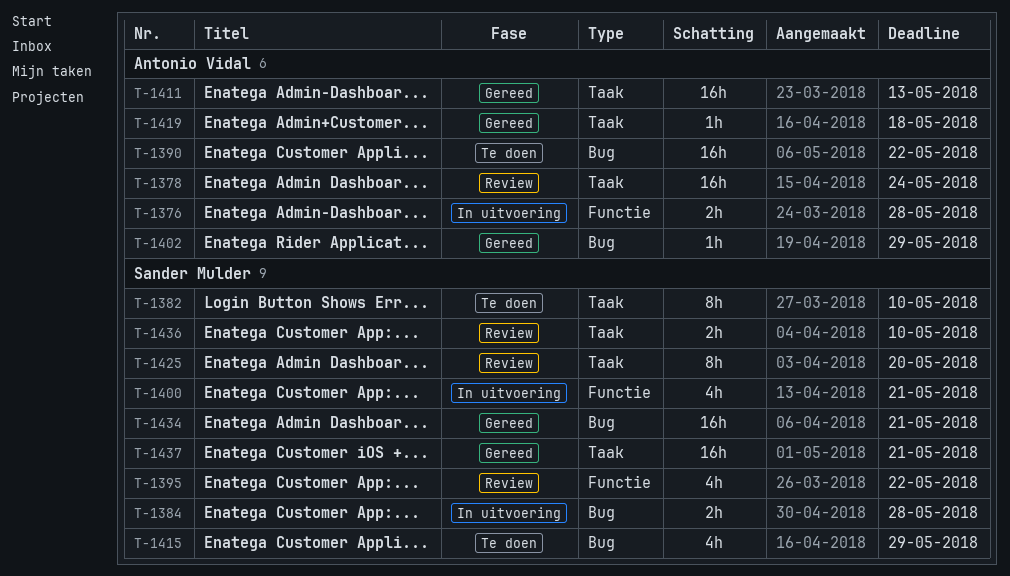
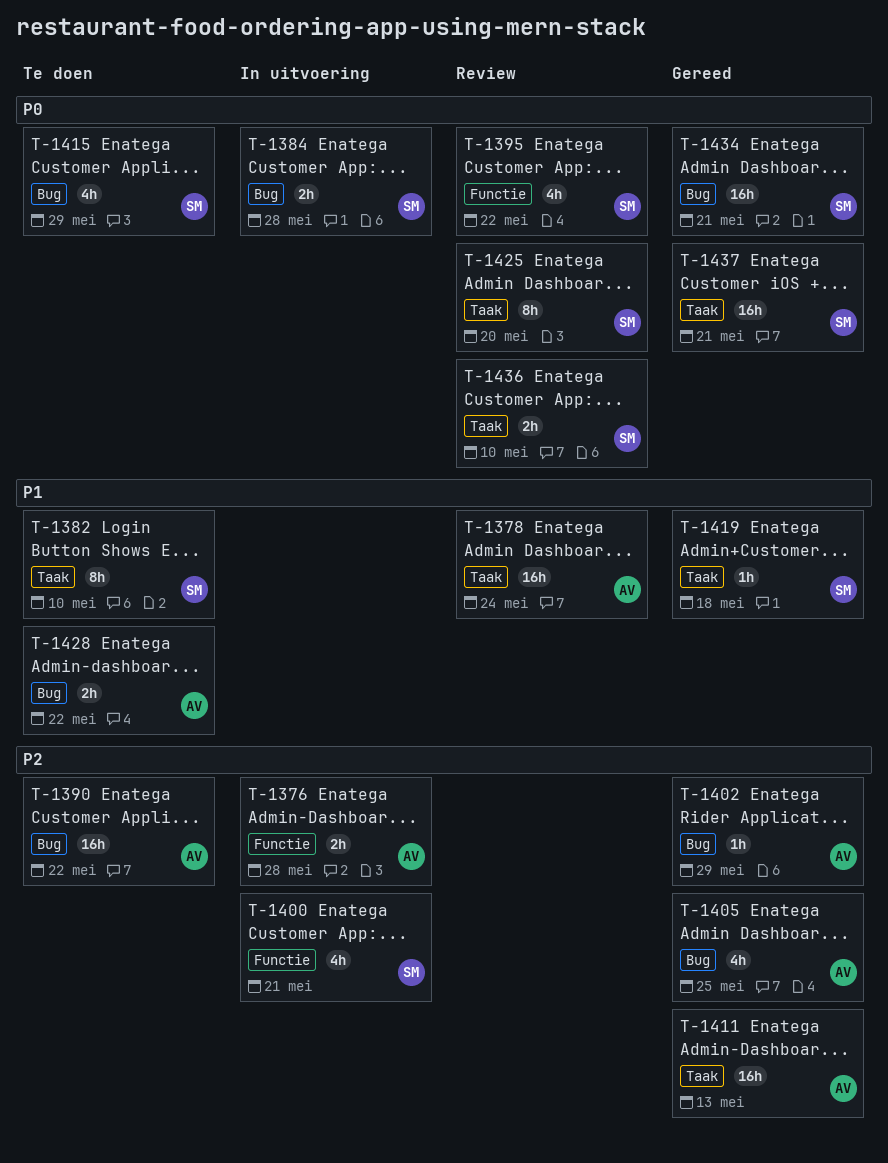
T-1405: none -> present
T-1419, owner: Antonio Vidal -> Sander Mulder
T-1428: none -> present

